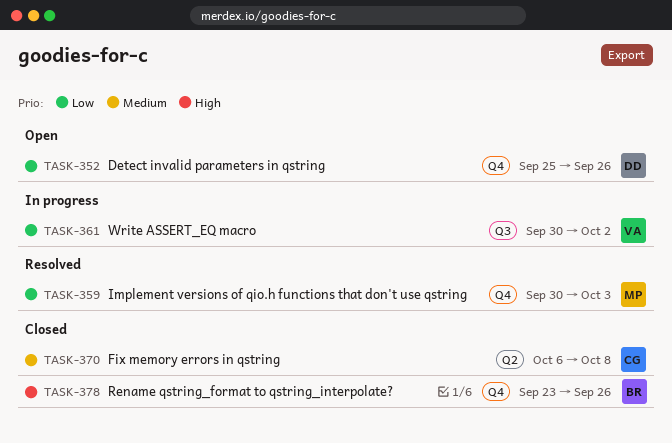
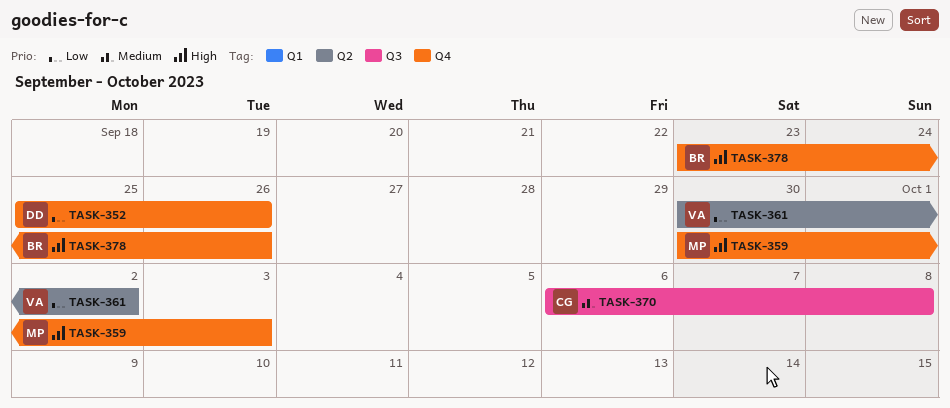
TASK-359, priority: Low -> High
TASK-361, label: Q3 -> Q2
TASK-370, label: Q2 -> Q3

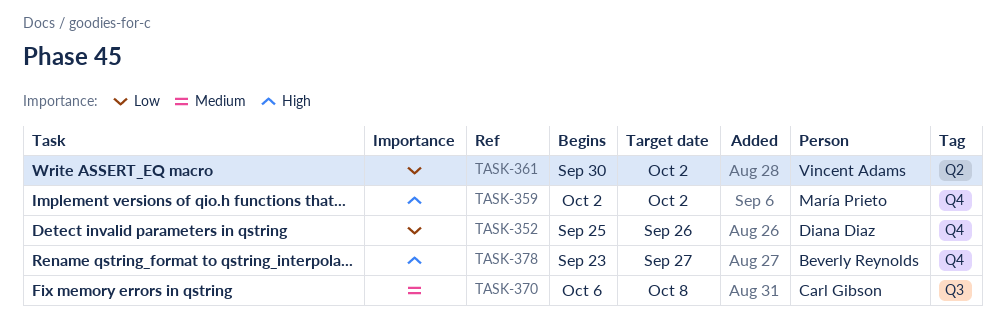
TASK-359, start: Sep 30 -> Oct 2
TASK-359, due: Oct 3 -> Oct 2
TASK-378, due: Sep 26 -> Sep 27

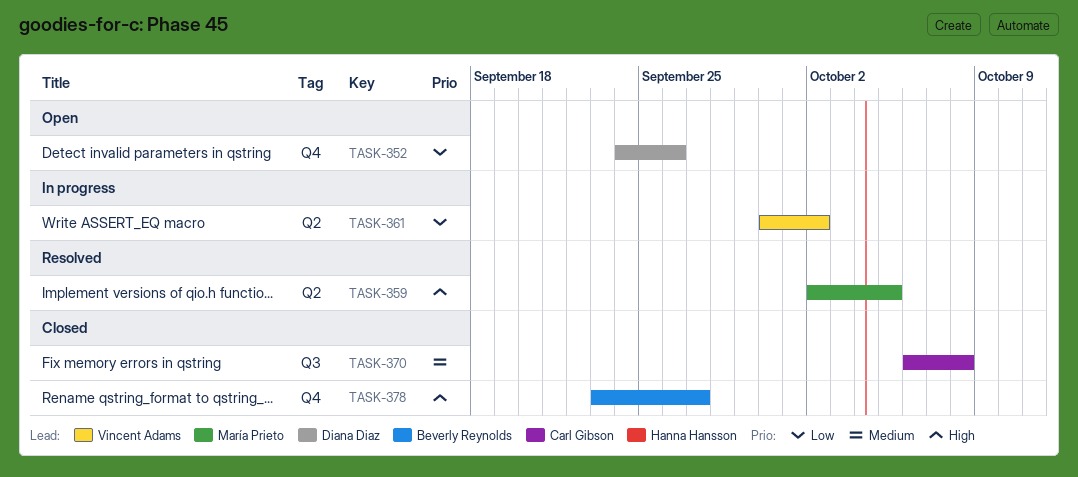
TASK-352, start: Sep 25 -> Sep 24
TASK-359, label: Q4 -> Q2
TASK-359, due: Oct 2 -> Oct 5

